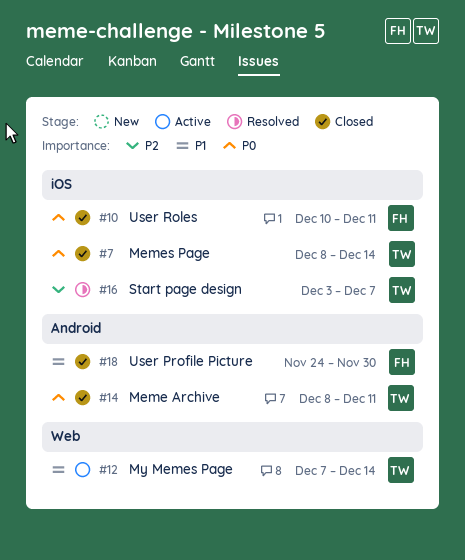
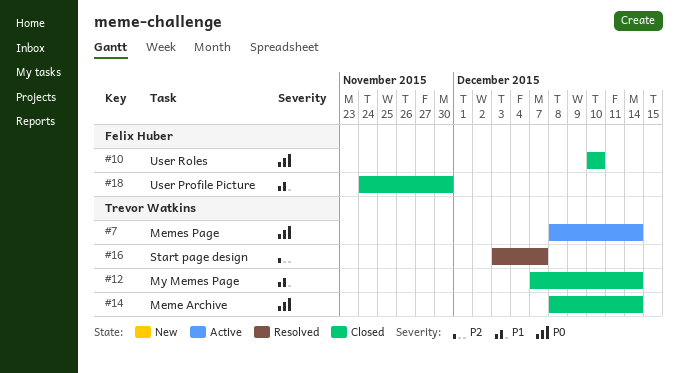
#7, status: Closed -> Active
#10, due: Dec 11 -> Dec 10
#12, status: Active -> Closed
#14, due: Dec 11 -> Dec 14

